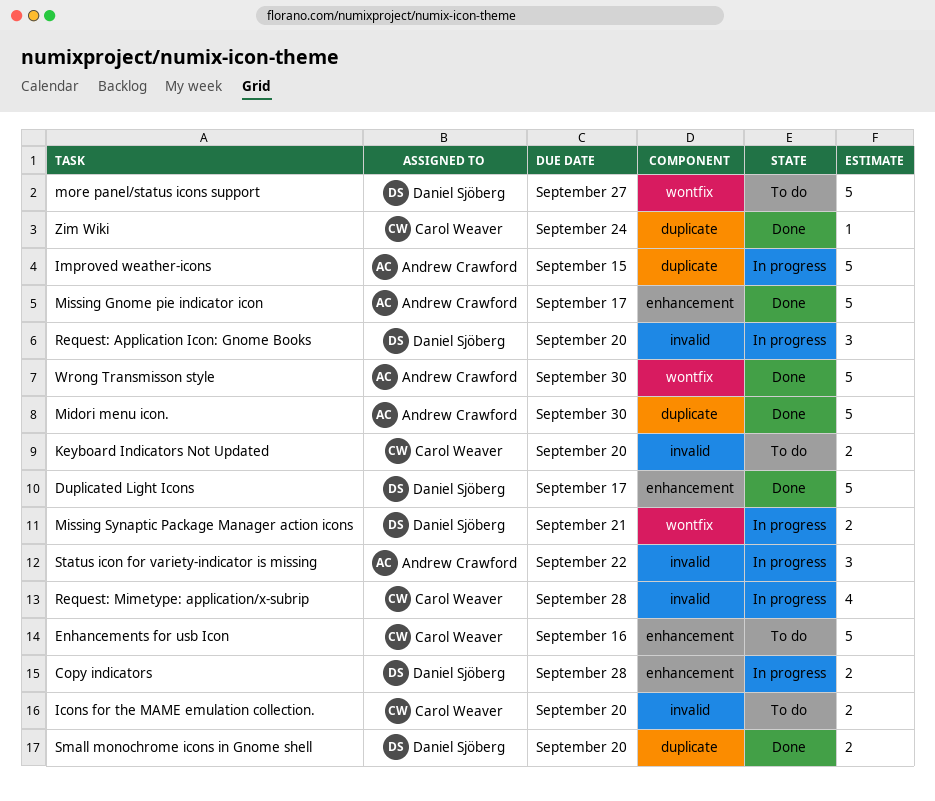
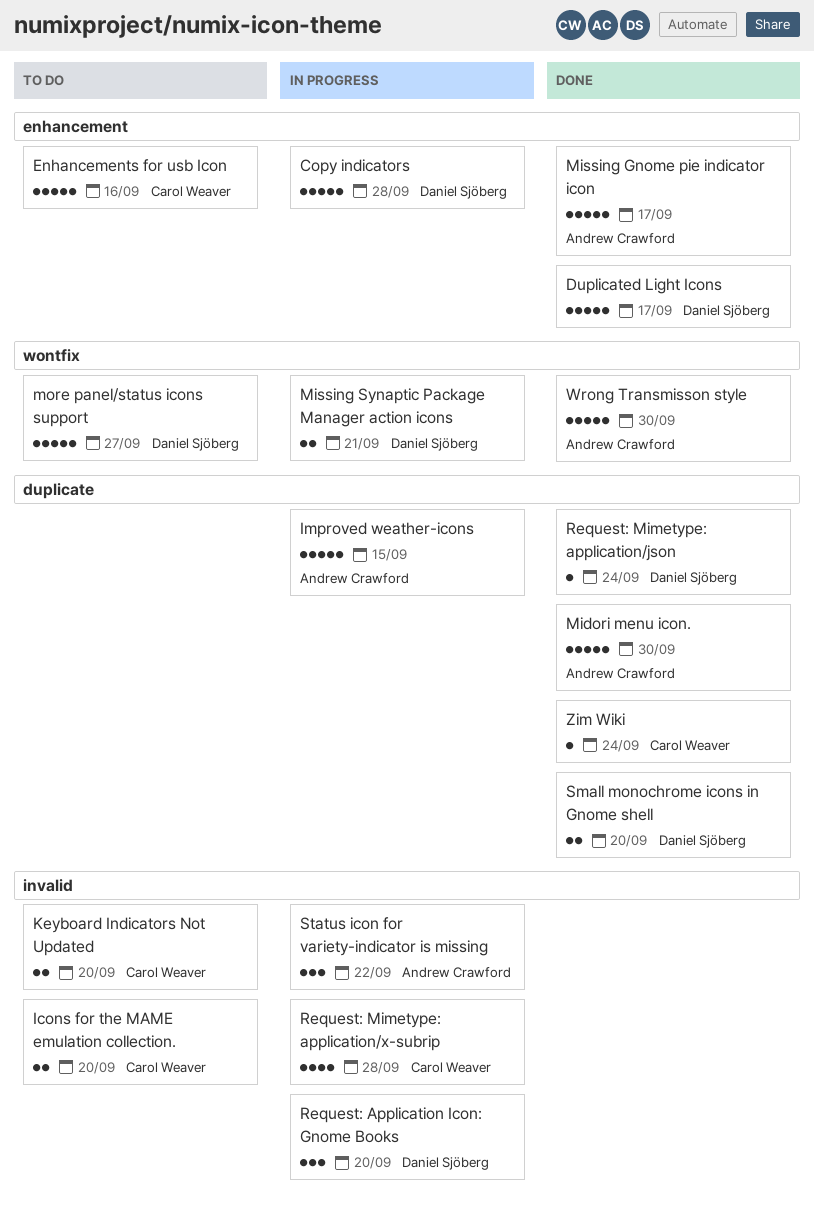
Copy indicators, estimate: 2 -> 5
Request: Mimetype: application/json: none -> present

